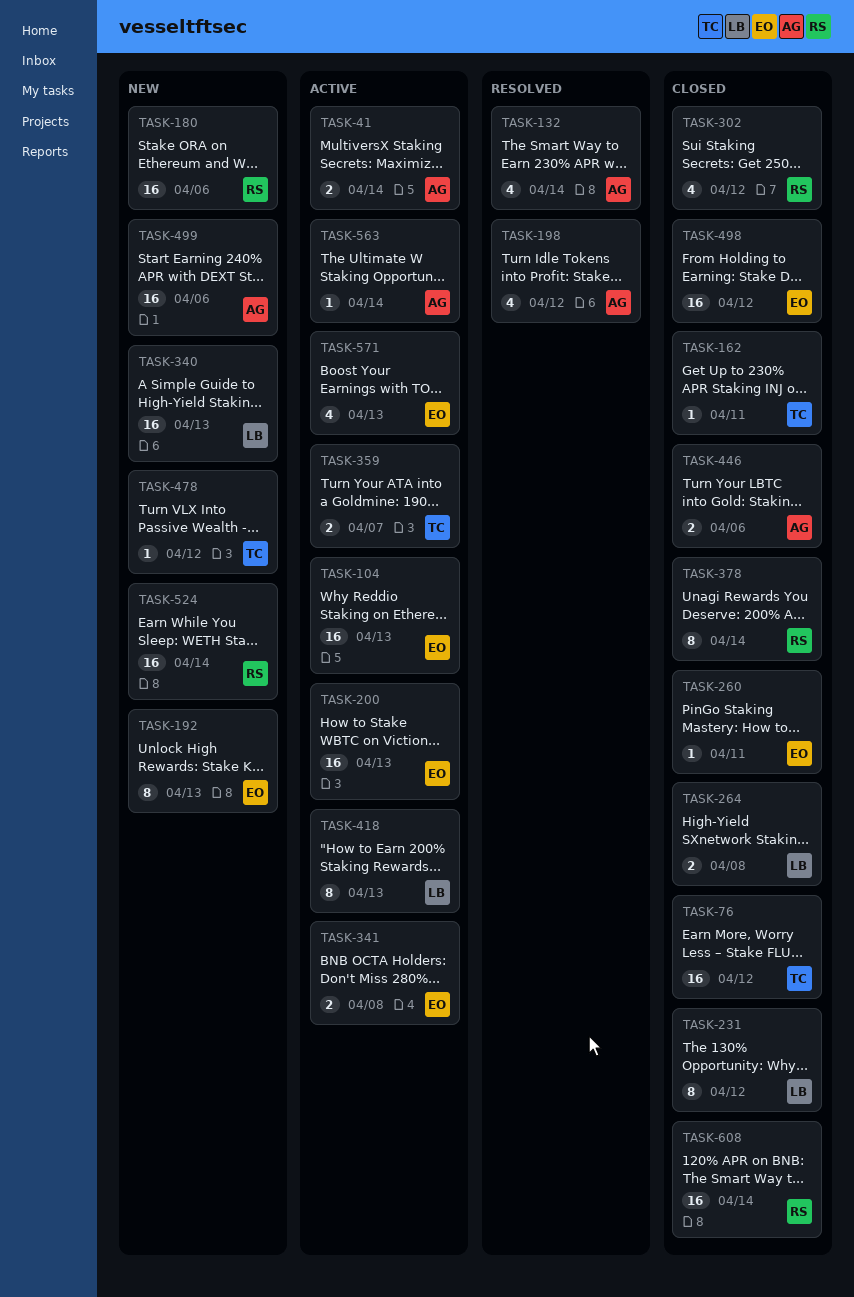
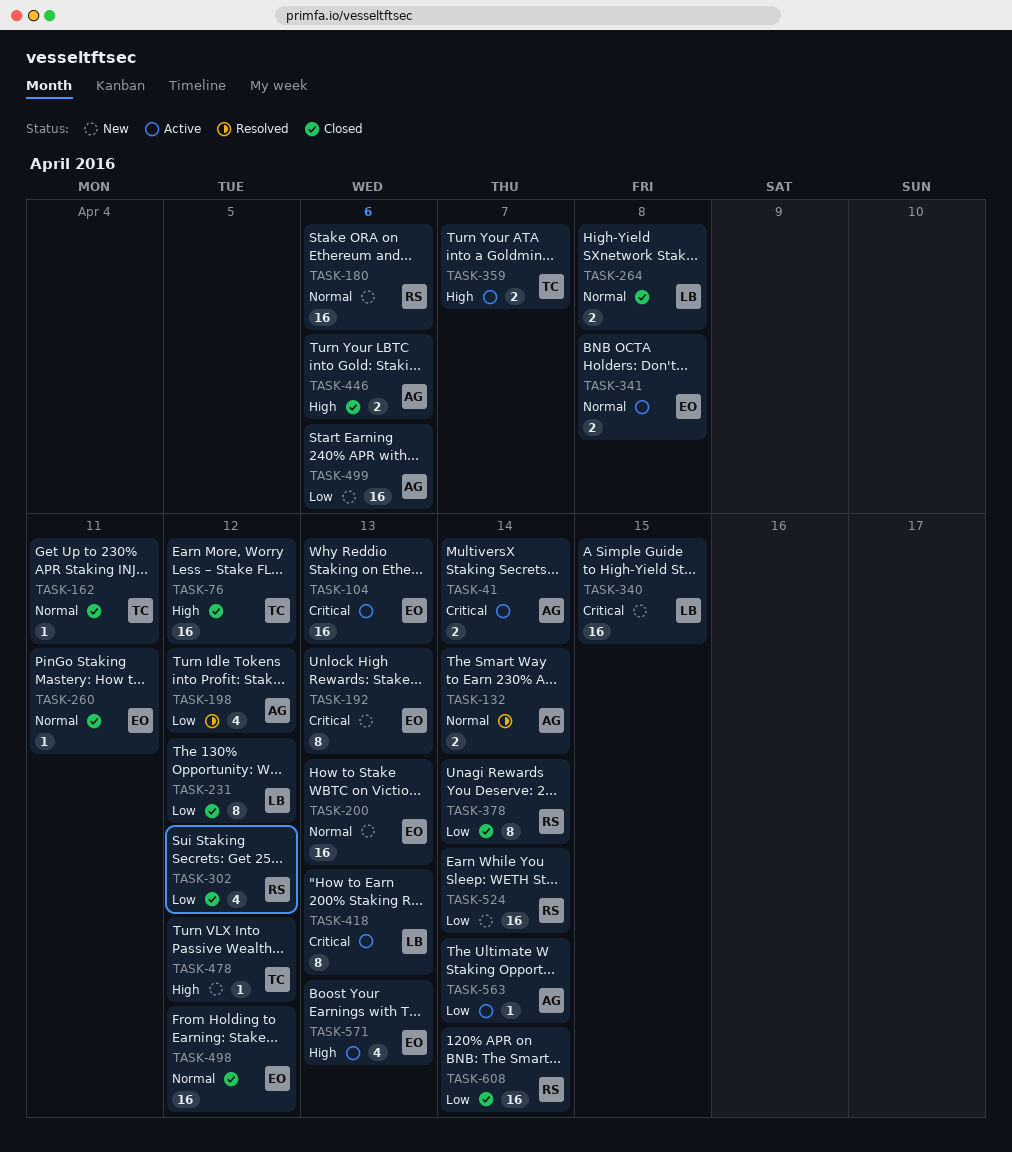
TASK-132, estimate: 4 -> 2
TASK-200, status: Active -> New
TASK-340, due: Apr 13 -> Apr 15

